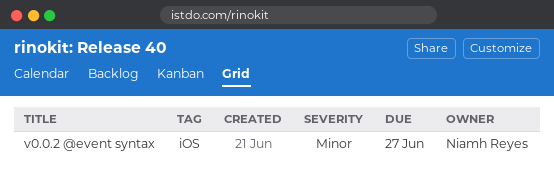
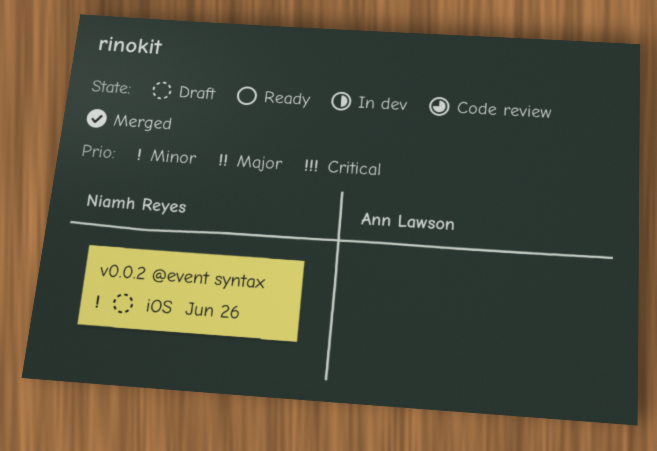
v0.0.2 @event syntax, due: Jun 27 -> Jun 26

